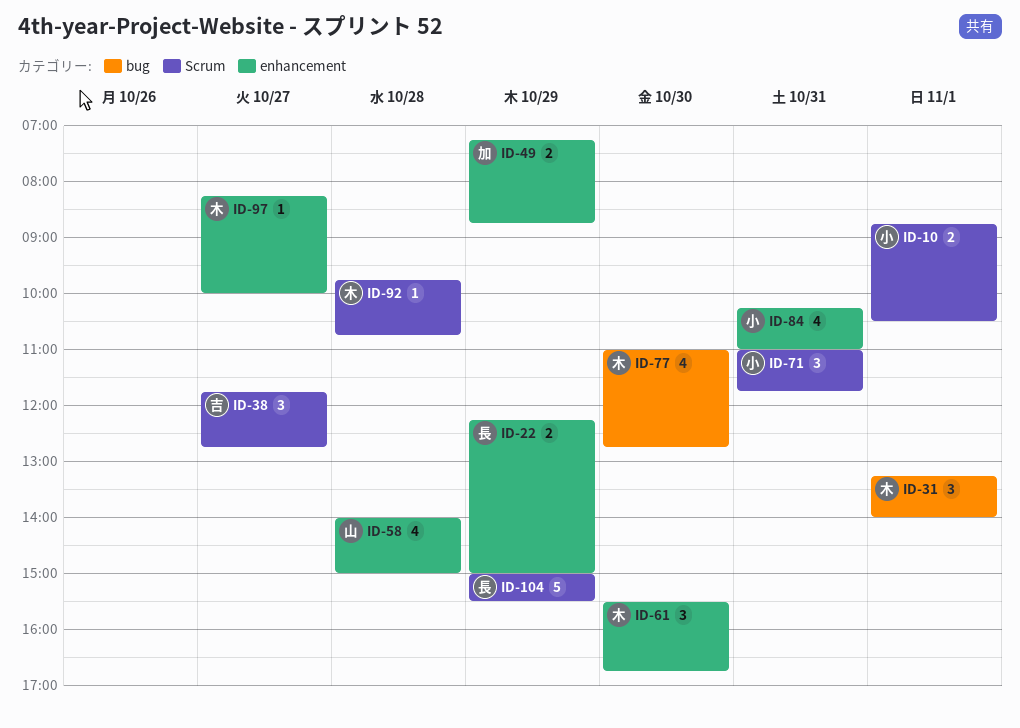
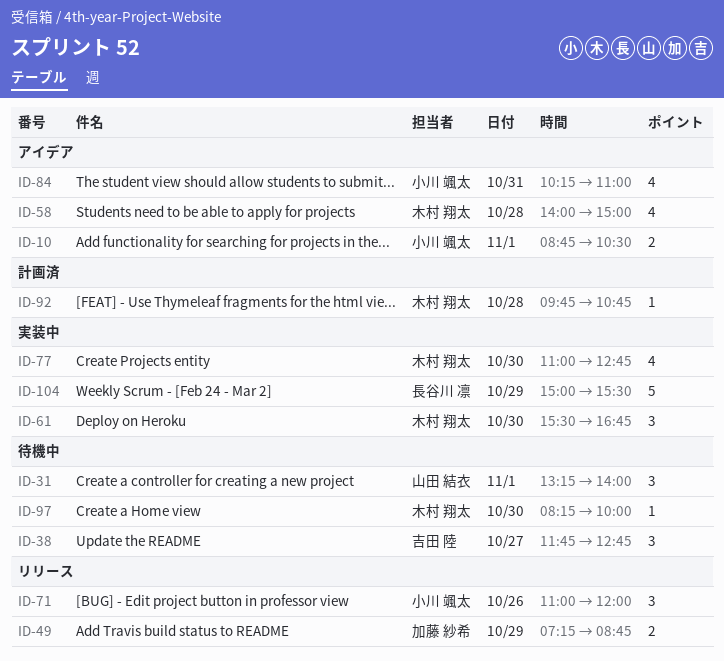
ID-22: present -> none
ID-31, owner: 木村 翔太 -> 山田 結衣
ID-58, owner: 山田 結衣 -> 木村 翔太
ID-71, day: Oct 31 -> Oct 26
ID-71, ends: 11:45 -> 12:00
ID-97, day: Oct 27 -> Oct 30

